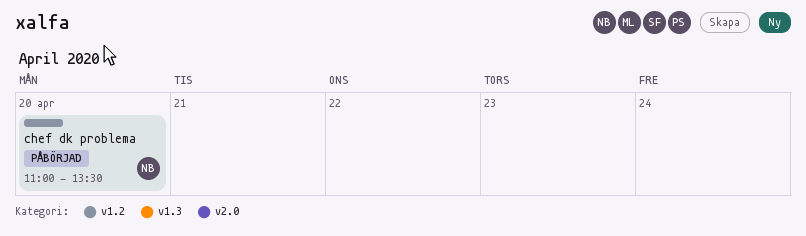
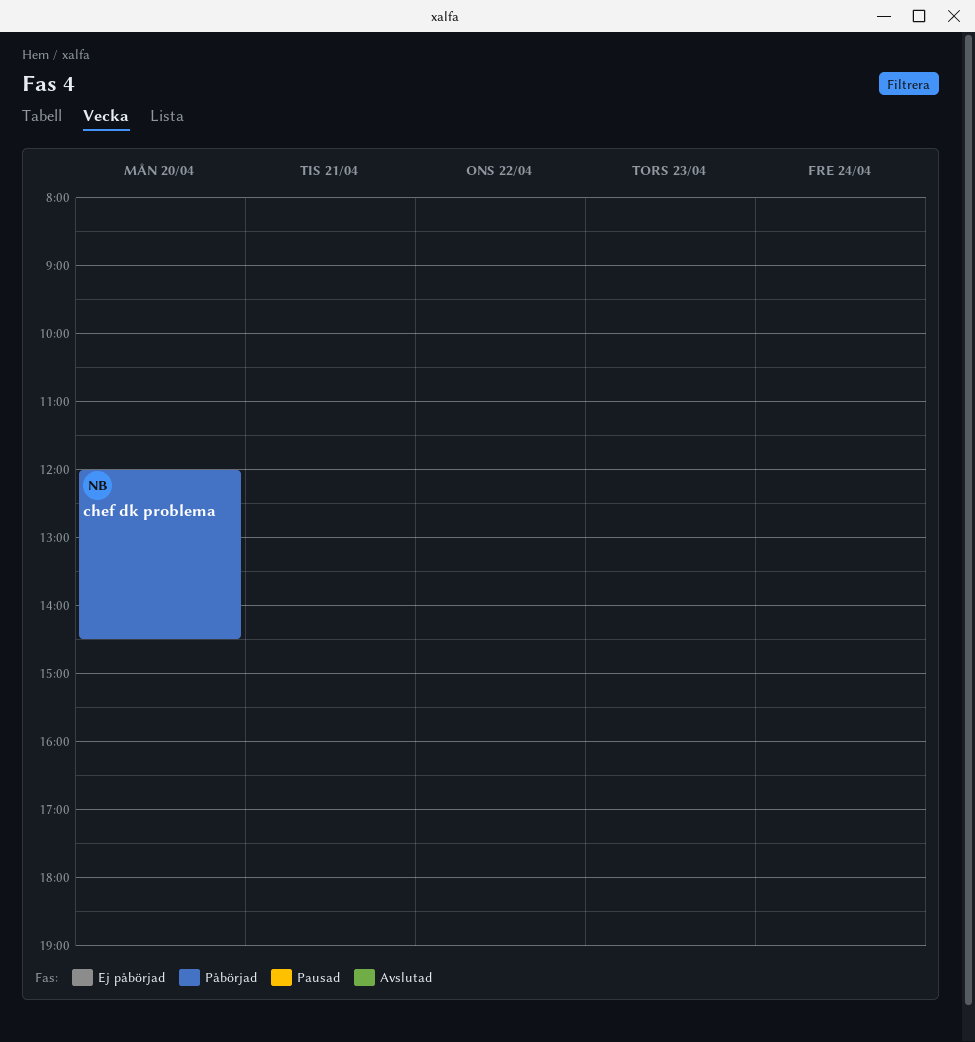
chef dk problema, begins: 11:00 -> 12:00
chef dk problema, ends: 13:30 -> 14:30

